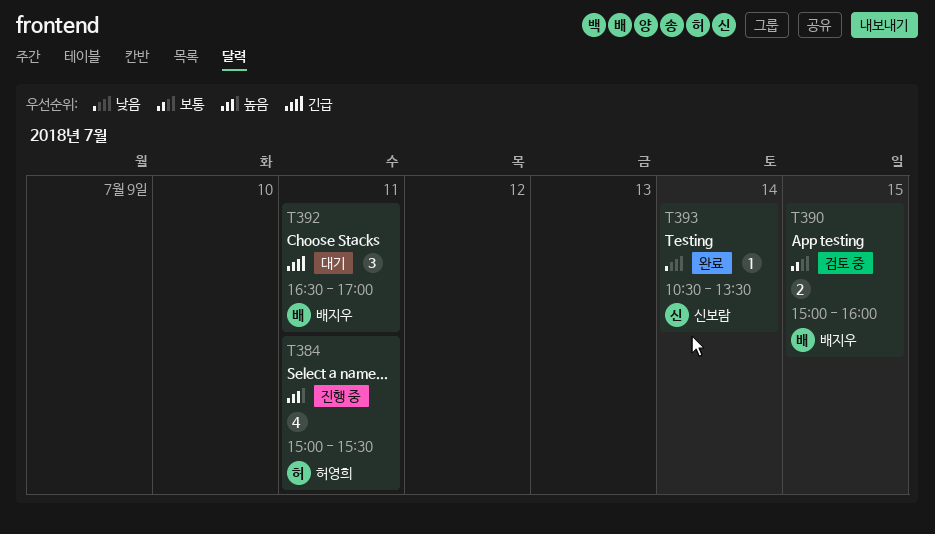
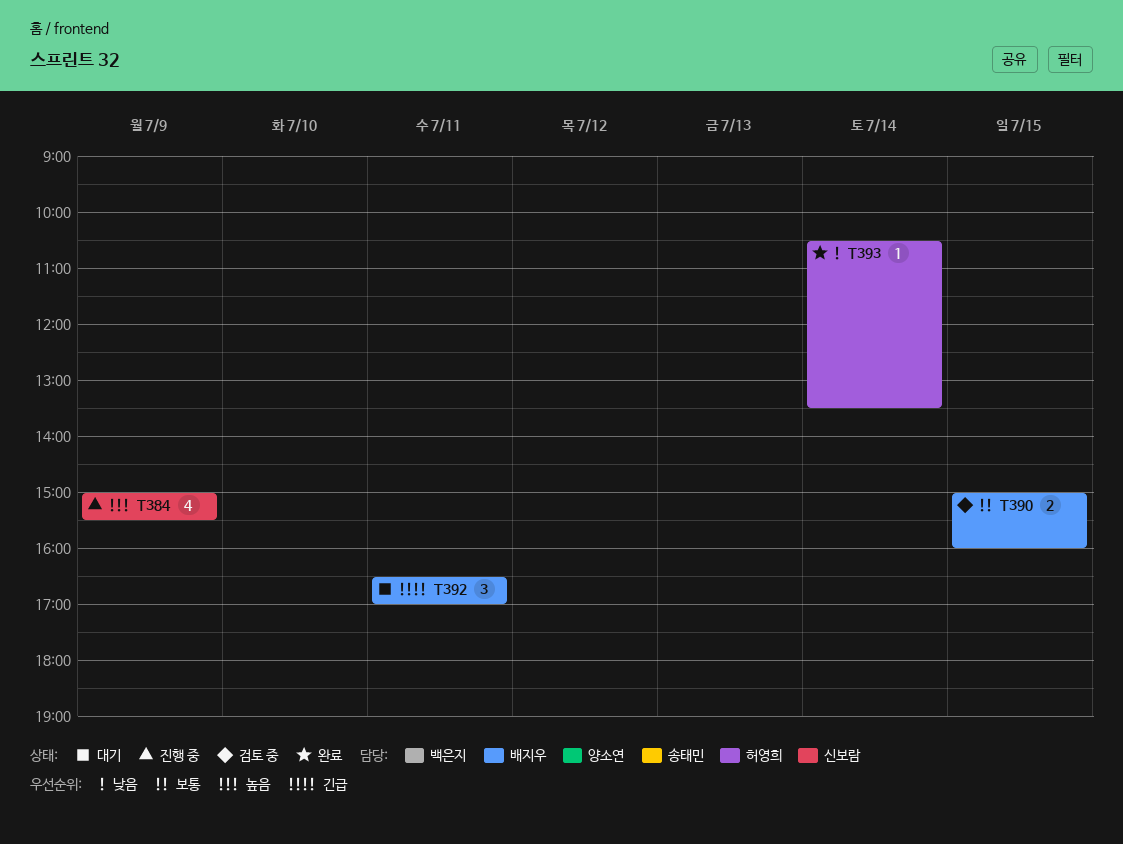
T384, owner: 허영희 -> 신보람
T384, day: Jul 11 -> Jul 9
T393, owner: 신보람 -> 허영희

